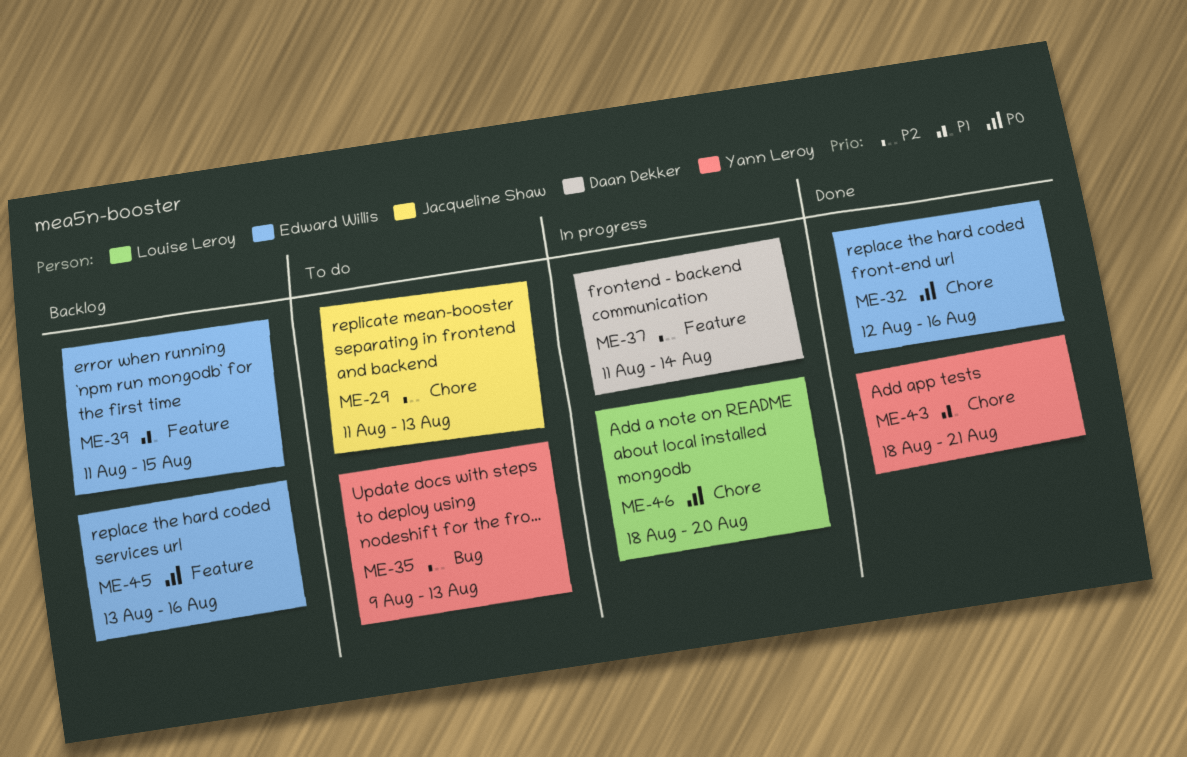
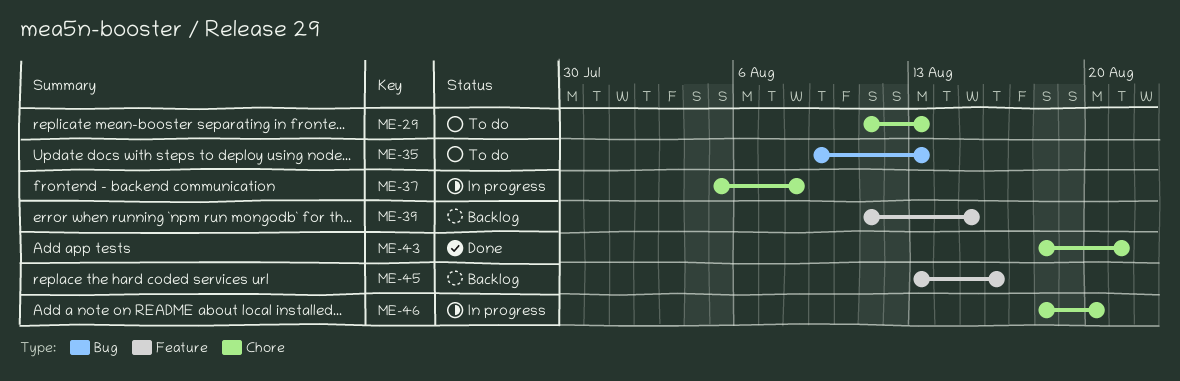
ME-32: present -> none
ME-37, label: Feature -> Chore
ME-37, start: Aug 11 -> Aug 5
ME-37, due: Aug 14 -> Aug 8

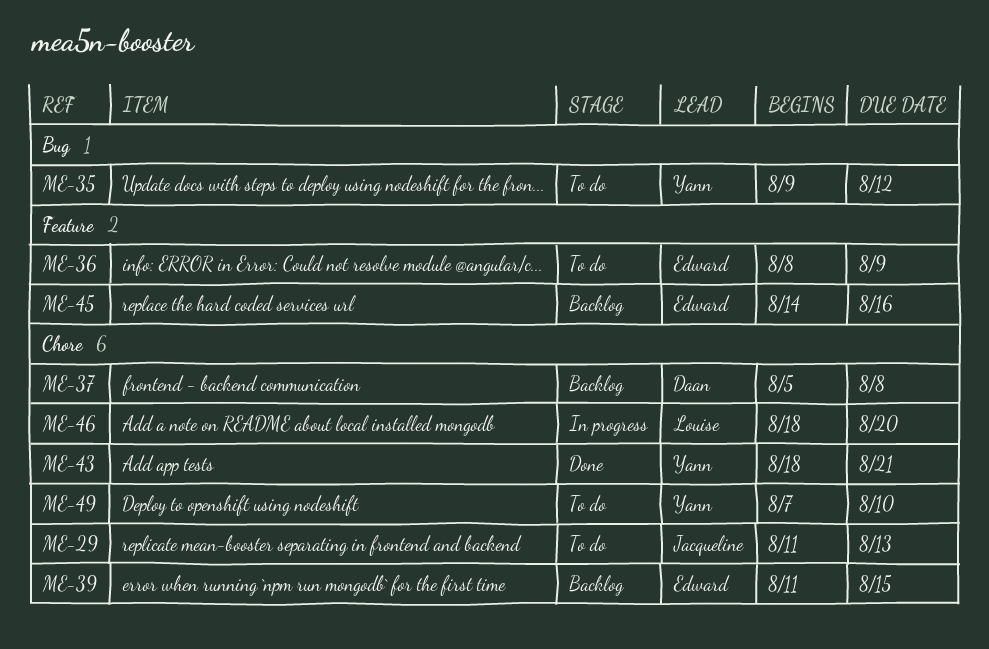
ME-35, due: Aug 13 -> Aug 12
ME-36: none -> present
ME-37, status: In progress -> Backlog
ME-39, label: Feature -> Chore
ME-45, start: Aug 13 -> Aug 14
ME-49: none -> present

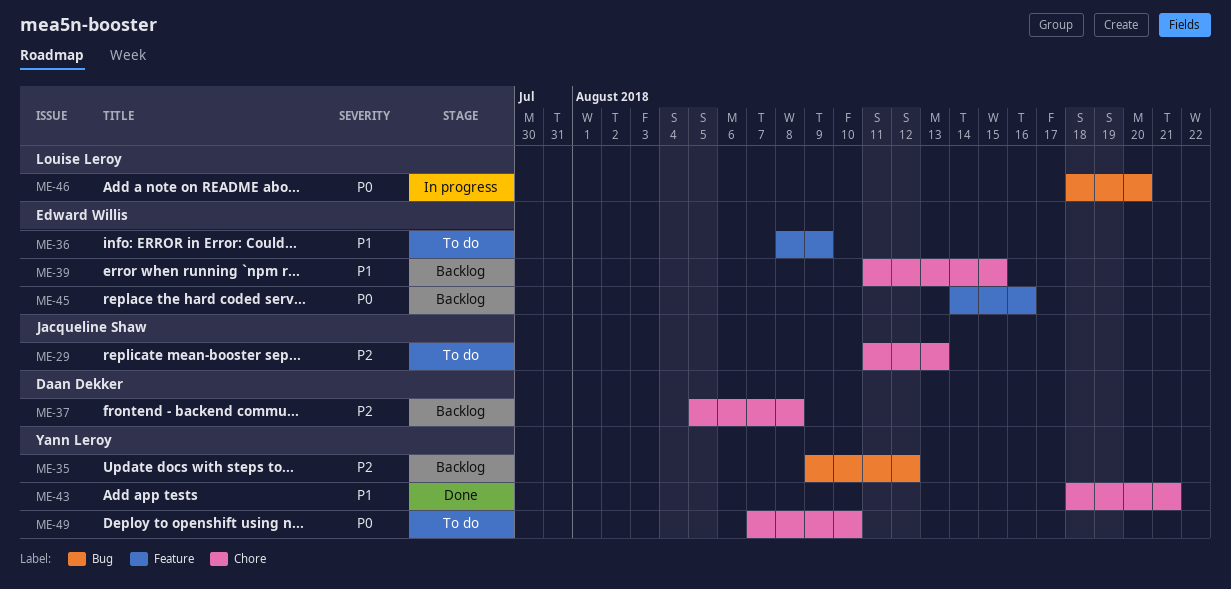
ME-35, status: To do -> Backlog
ME-46, label: Chore -> Bug

